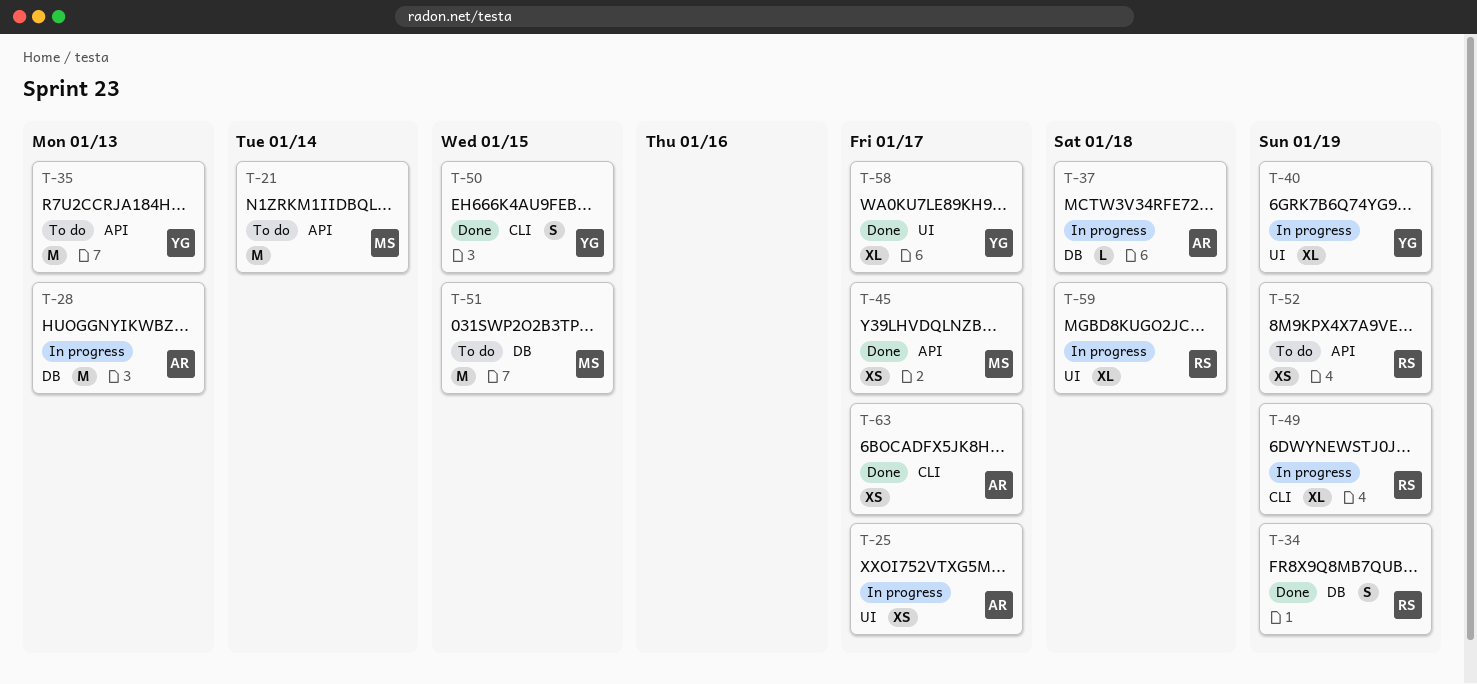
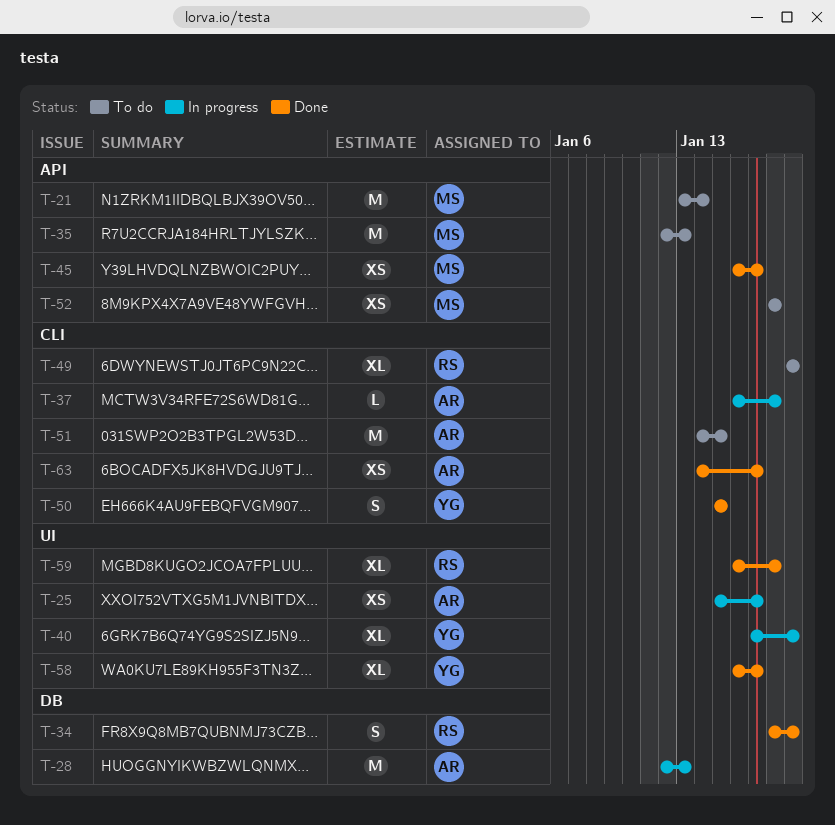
T-35, owner: YG -> MS
T-37, label: DB -> CLI
T-49, status: In progress -> To do
T-51, owner: MS -> AR
T-51, label: DB -> CLI
T-52, owner: RS -> MS
T-52, due: Jan 19 -> Jan 18
T-59, status: In progress -> Done

